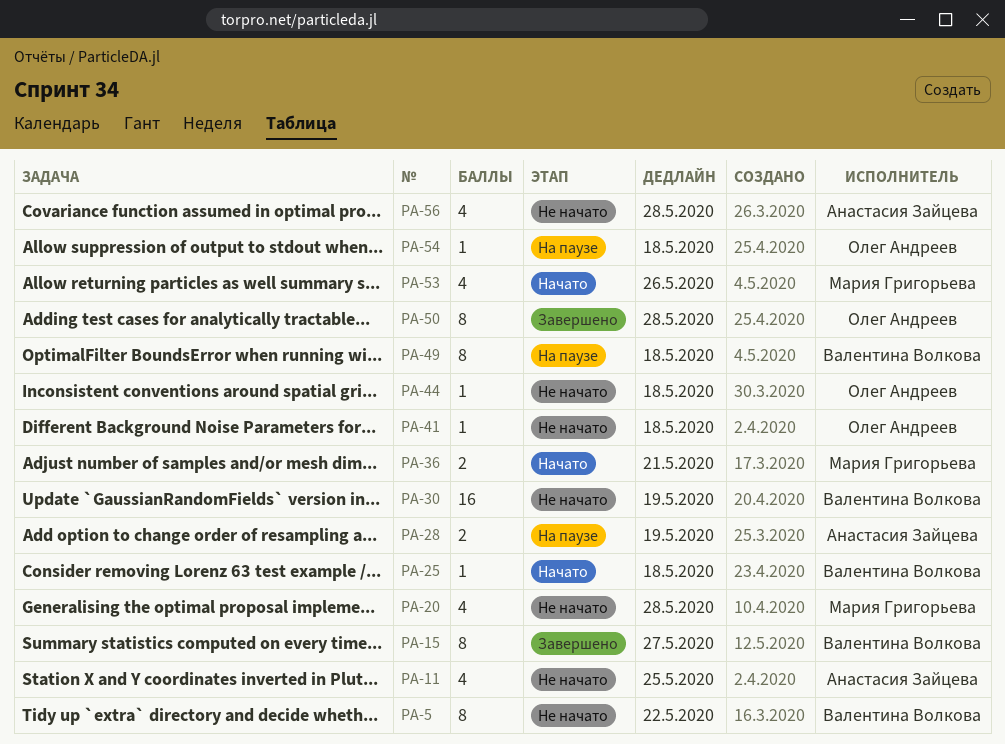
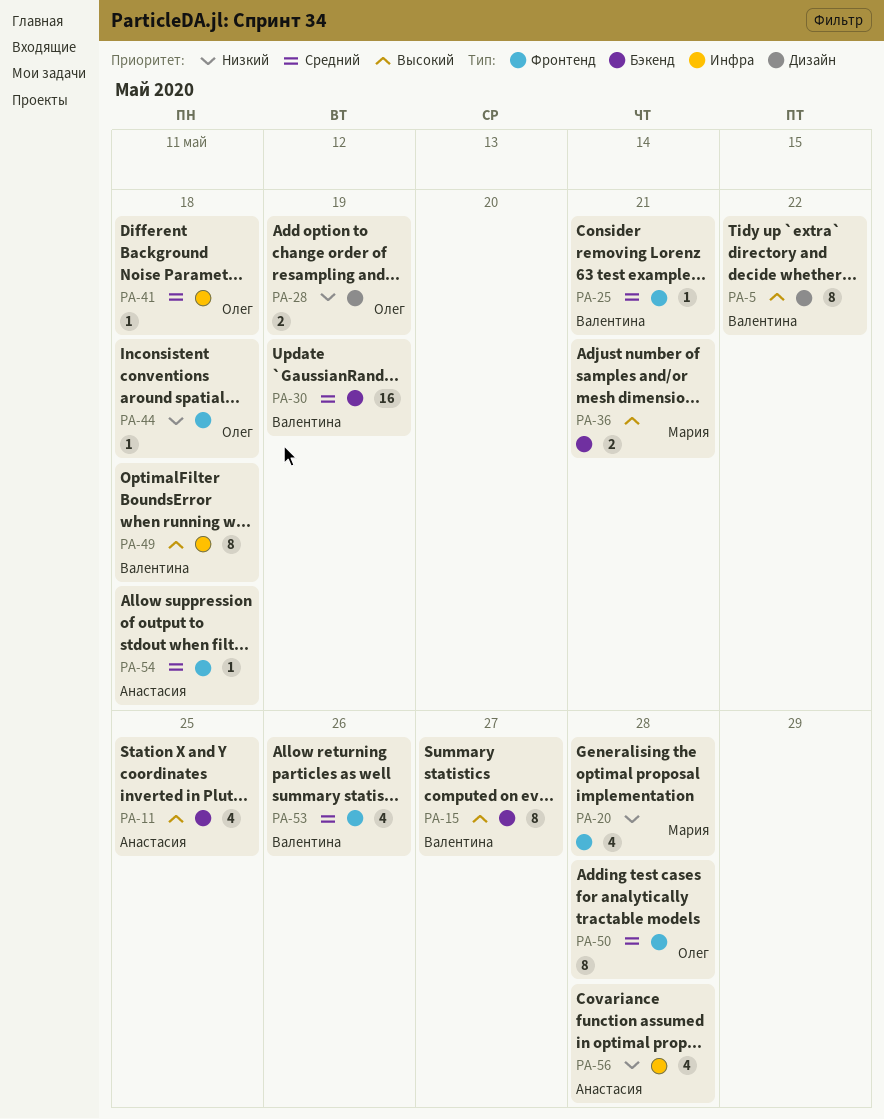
PA-25, due: May 18 -> May 21
PA-28, owner: Анастасия Зайцева -> Олег Андреев
PA-53, owner: Мария Григорьева -> Валентина Волкова
PA-54, owner: Олег Андреев -> Анастасия Зайцева

